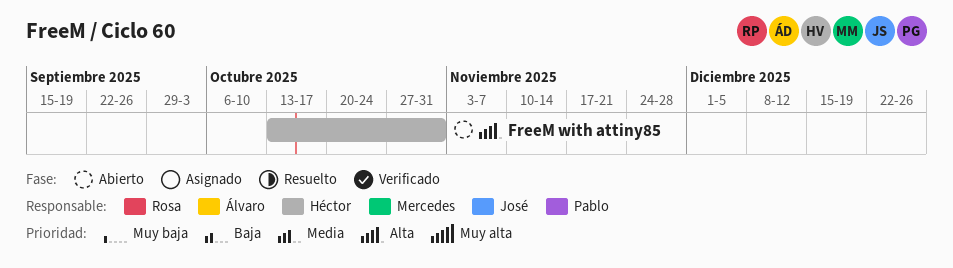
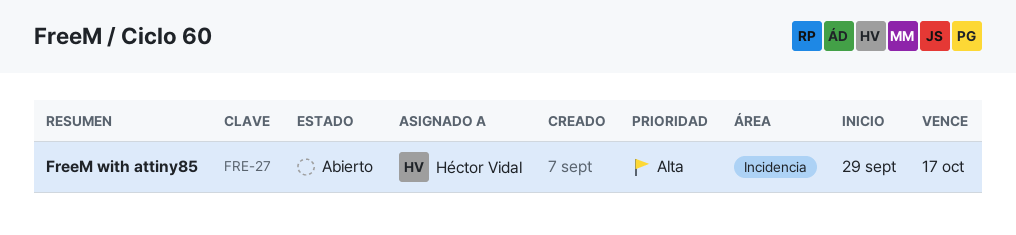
FreeM with attiny85, start: Oct 13 -> Sep 29
FreeM with attiny85, due: Oct 31 -> Oct 17

